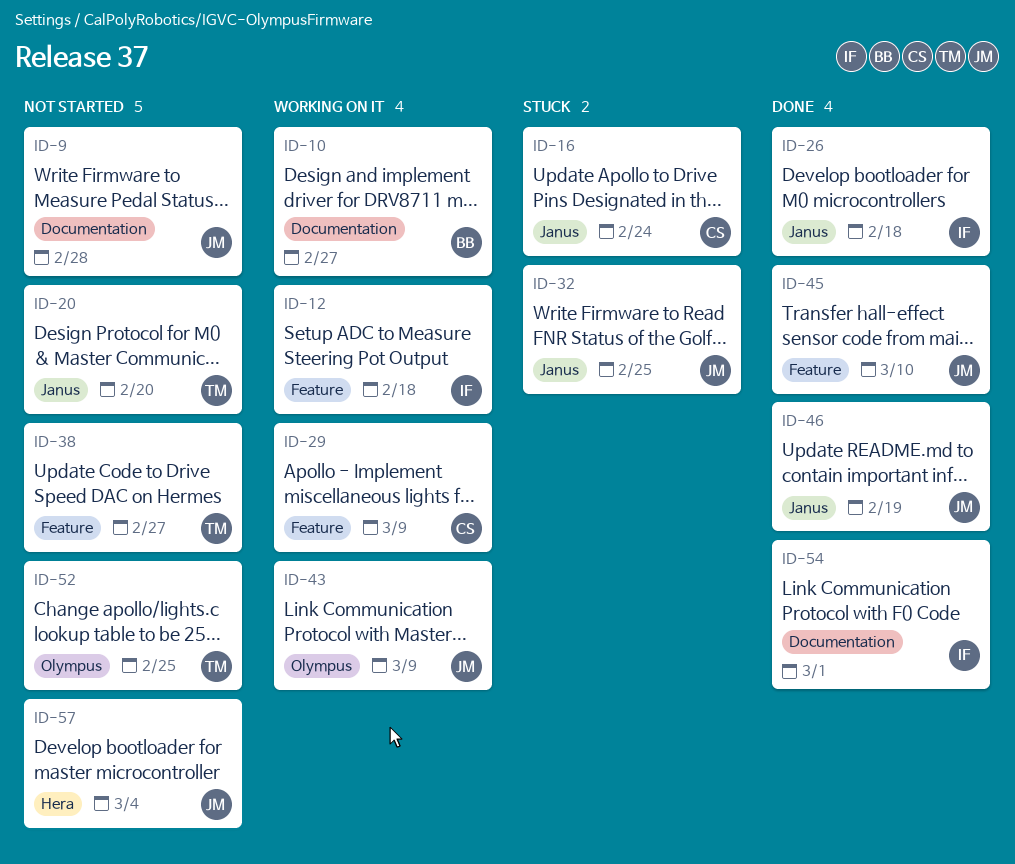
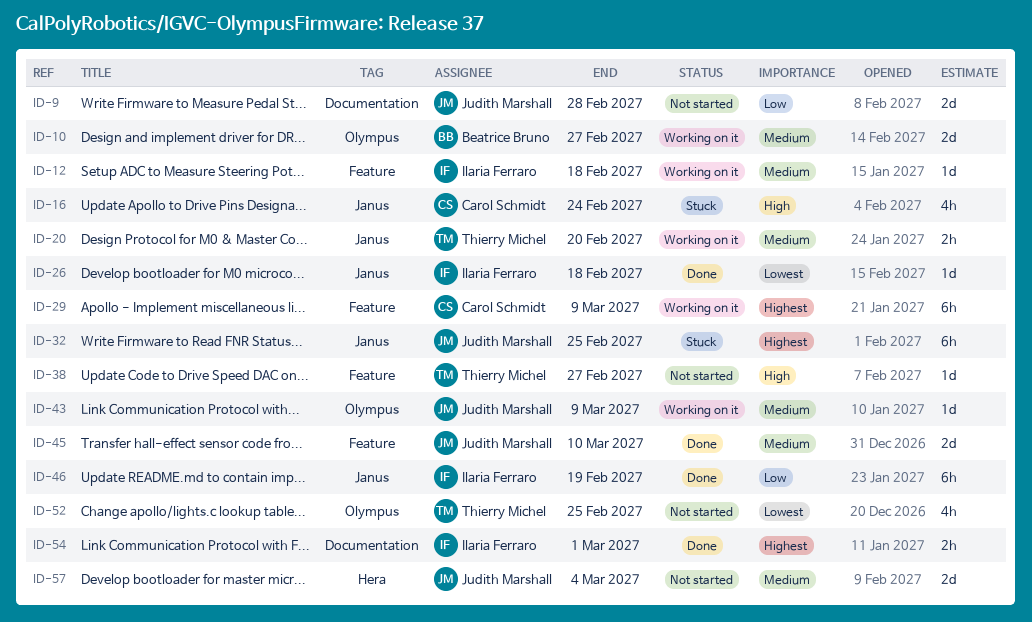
ID-10, label: Documentation -> Olympus
ID-20, status: Not started -> Working on it
ID-46, owner: Judith Marshall -> Ilaria Ferraro

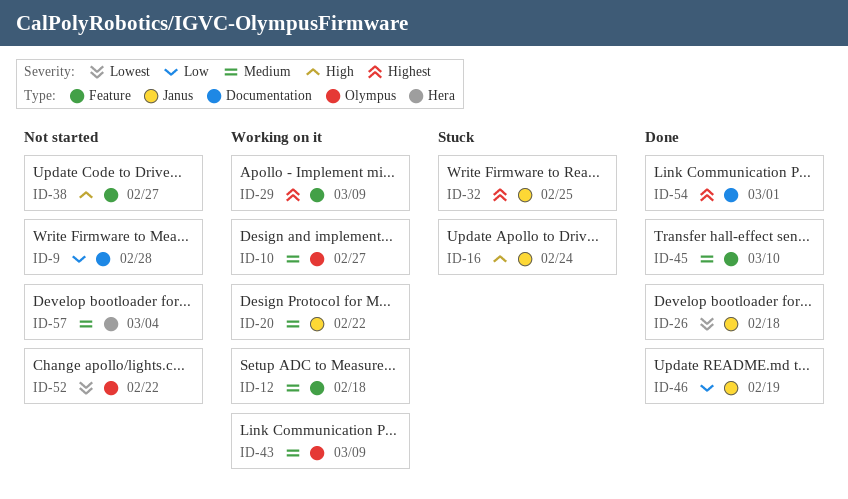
ID-20, due: Feb 20 -> Feb 22
ID-52, due: Feb 25 -> Feb 22

